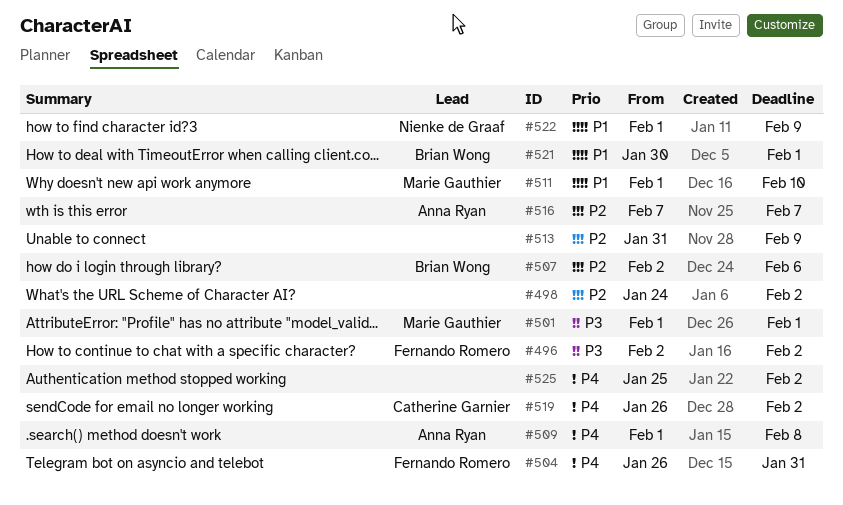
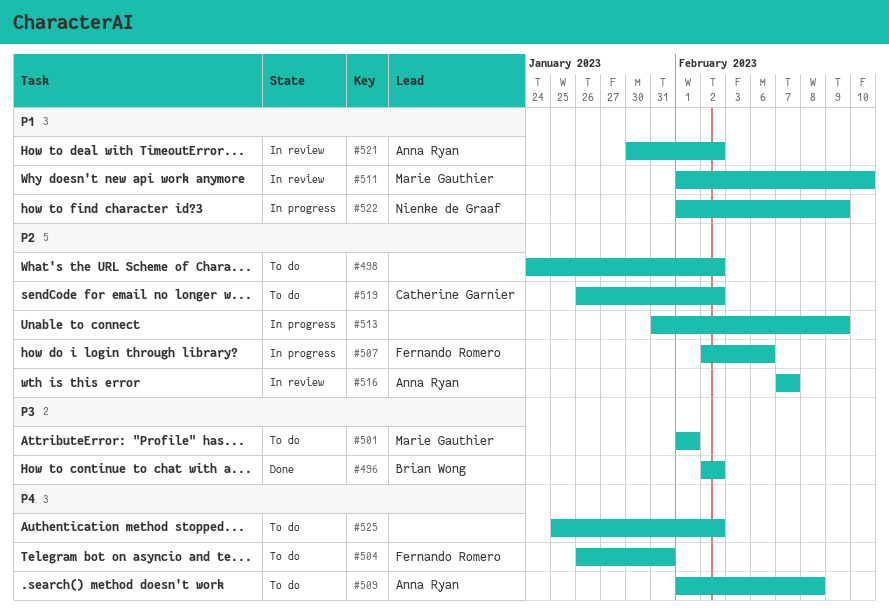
#496, owner: Fernando Romero -> Brian Wong
#507, owner: Brian Wong -> Fernando Romero
#519, priority: P4 -> P2
#521, owner: Brian Wong -> Anna Ryan
#521, due: Feb 1 -> Feb 2

